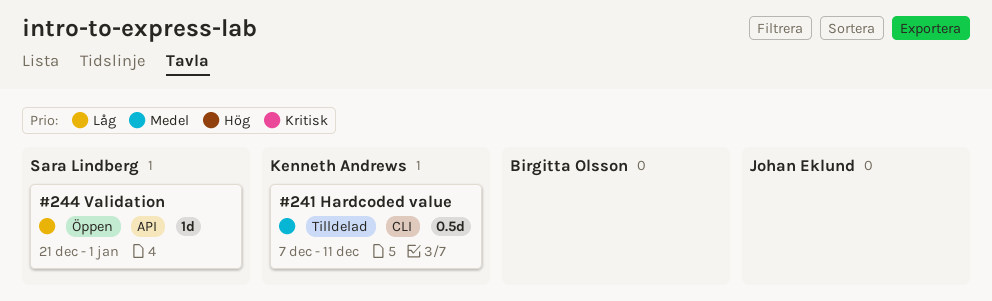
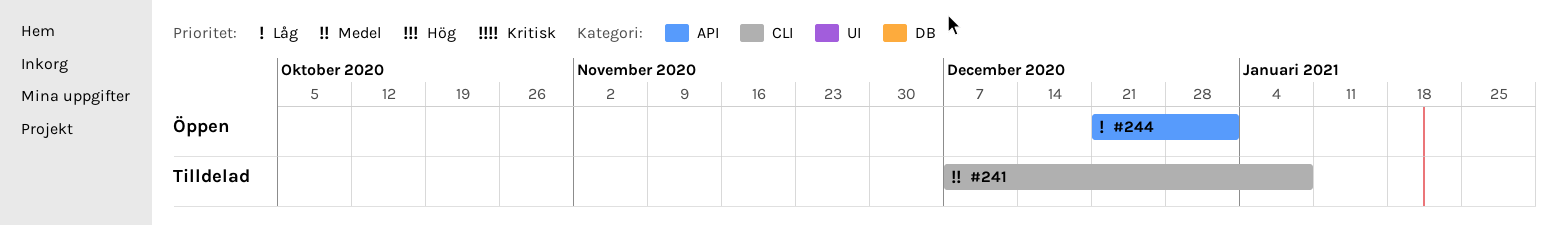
#241, due: Dec 11 -> Jan 8

